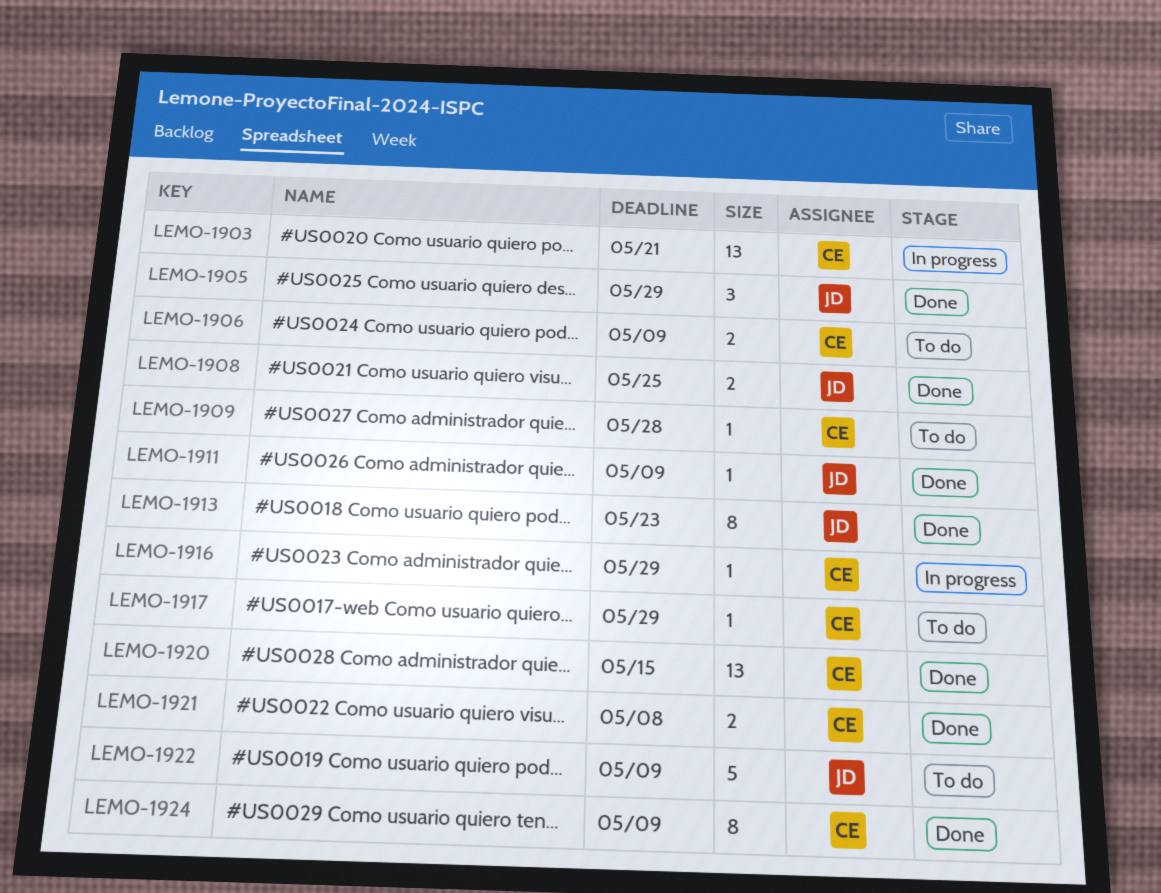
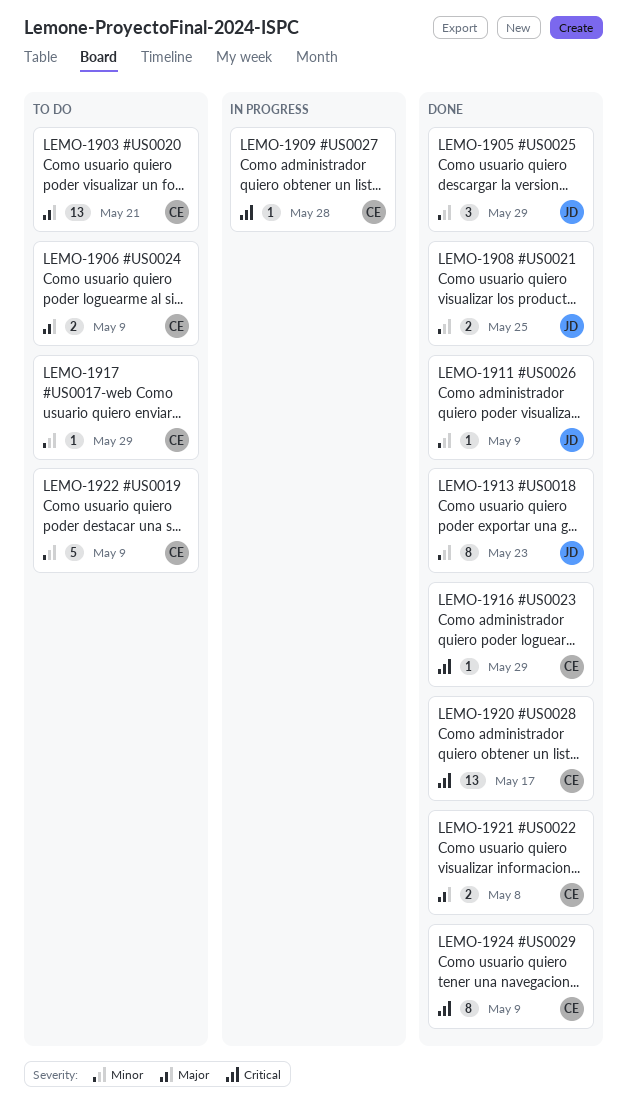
LEMO-1903, status: In progress -> To do
LEMO-1909, status: To do -> In progress
LEMO-1916, status: In progress -> Done
LEMO-1920, due: May 15 -> May 17
LEMO-1922, owner: JD -> CE

